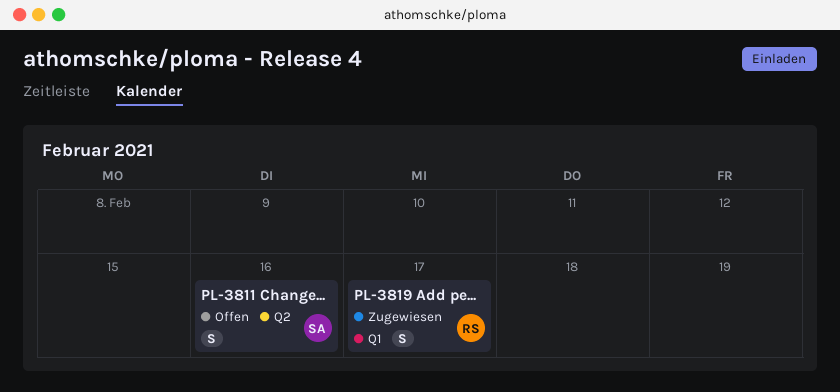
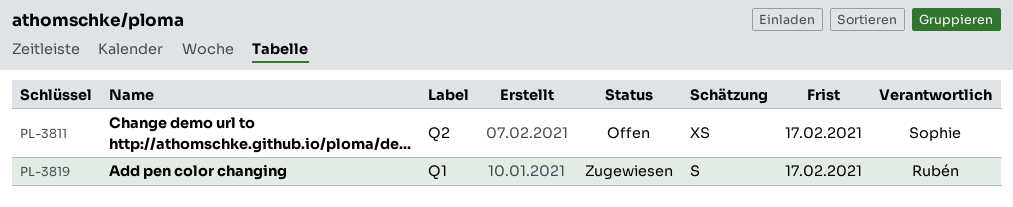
PL-3811, estimate: S -> XS
PL-3811, due: Feb 16 -> Feb 17

